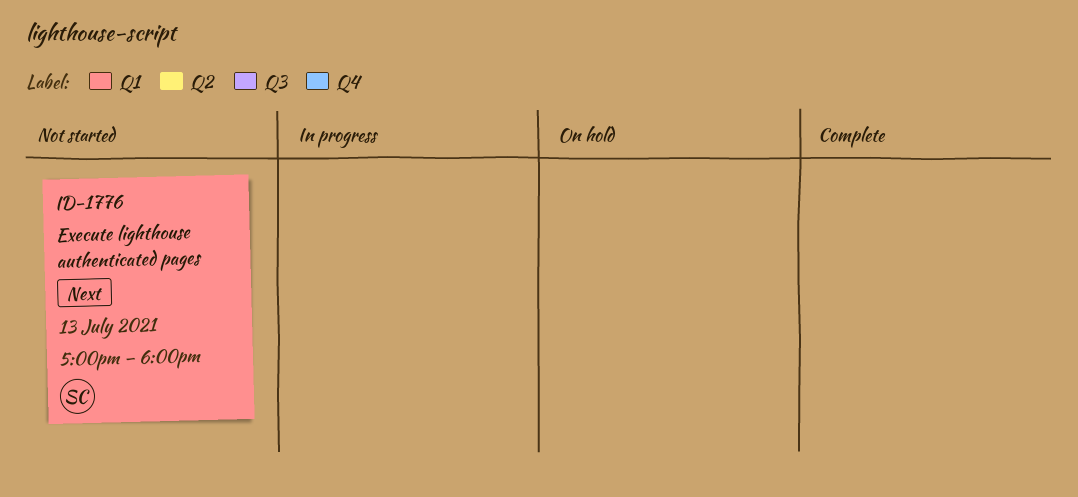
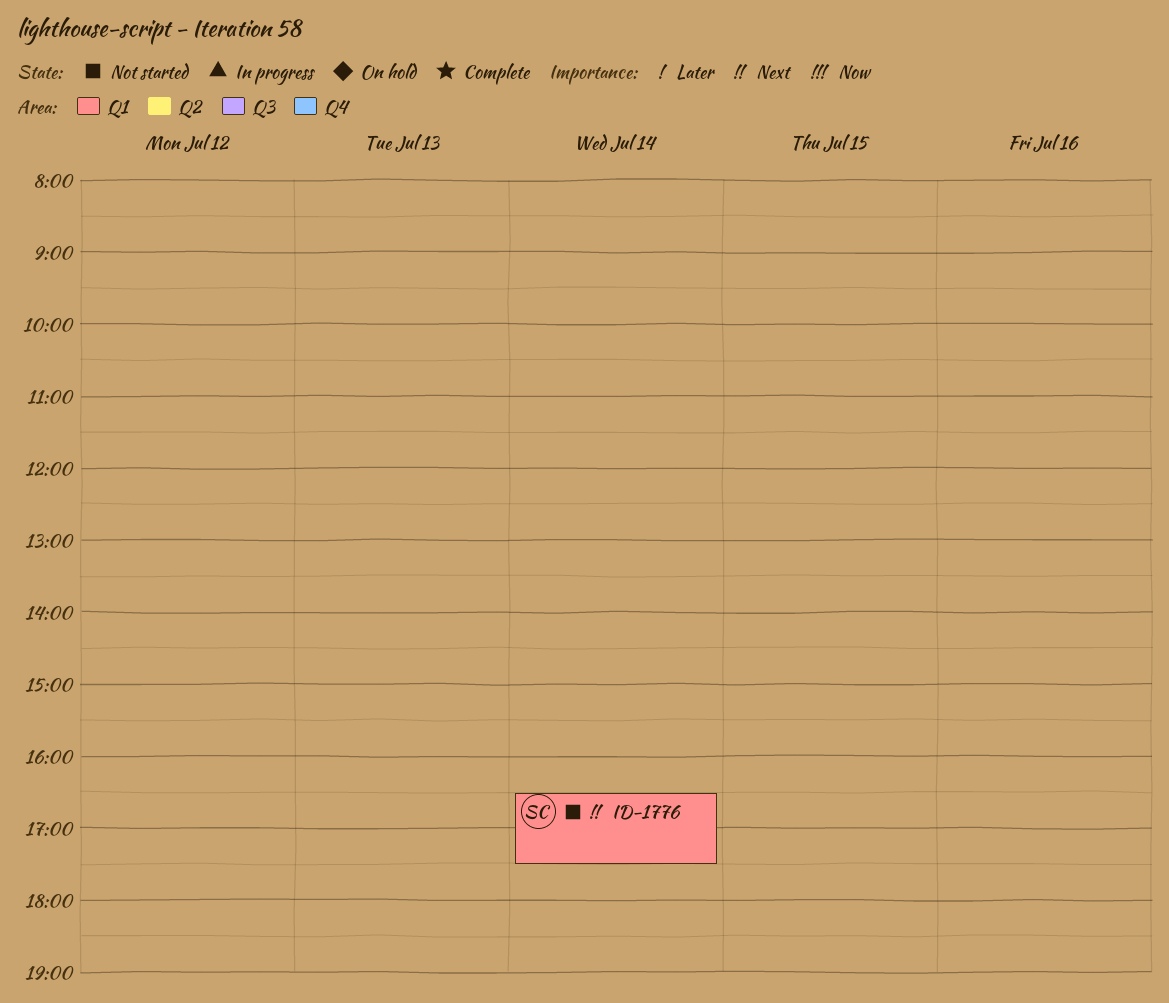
ID-1776, day: Jul 13 -> Jul 14
ID-1776, begins: 17:00 -> 16:30
ID-1776, ends: 18:00 -> 17:30

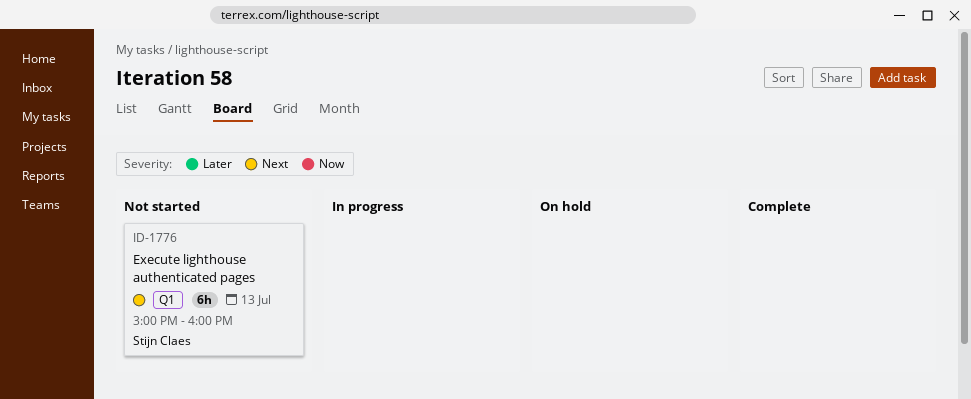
ID-1776, day: Jul 14 -> Jul 13
ID-1776, begins: 16:30 -> 15:00
ID-1776, ends: 17:30 -> 16:00

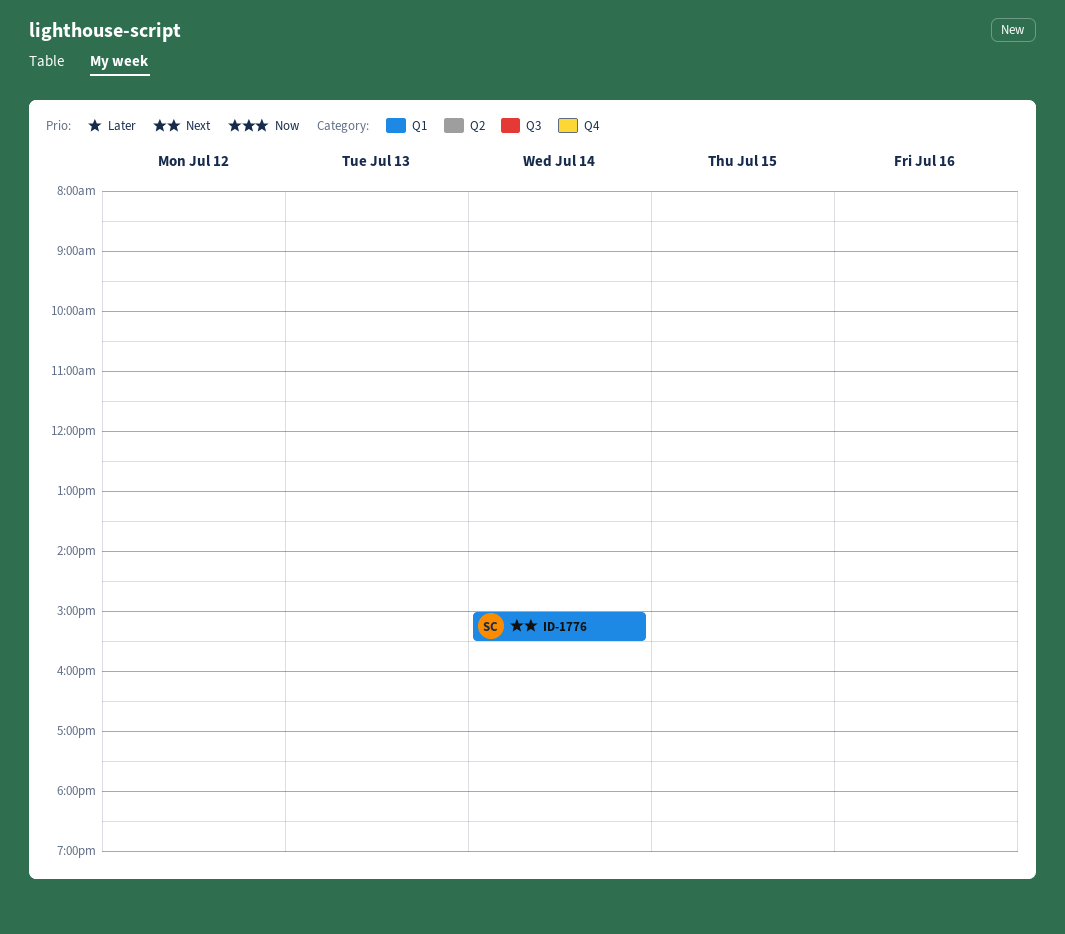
ID-1776, day: Jul 13 -> Jul 14
ID-1776, ends: 16:00 -> 15:30

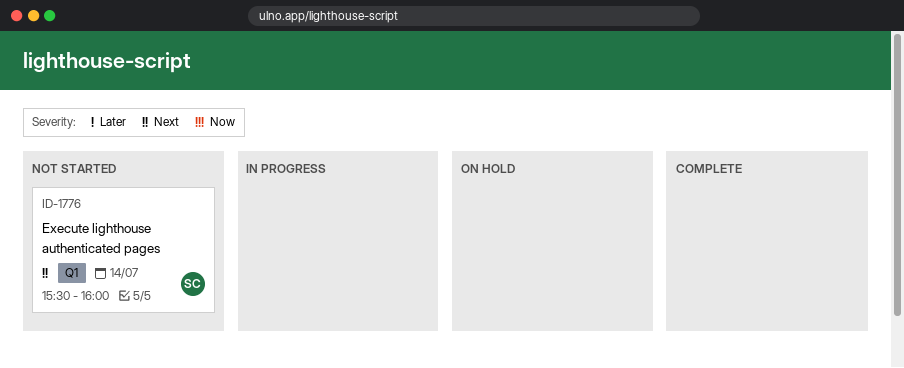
ID-1776, begins: 15:00 -> 15:30
ID-1776, ends: 15:30 -> 16:00

